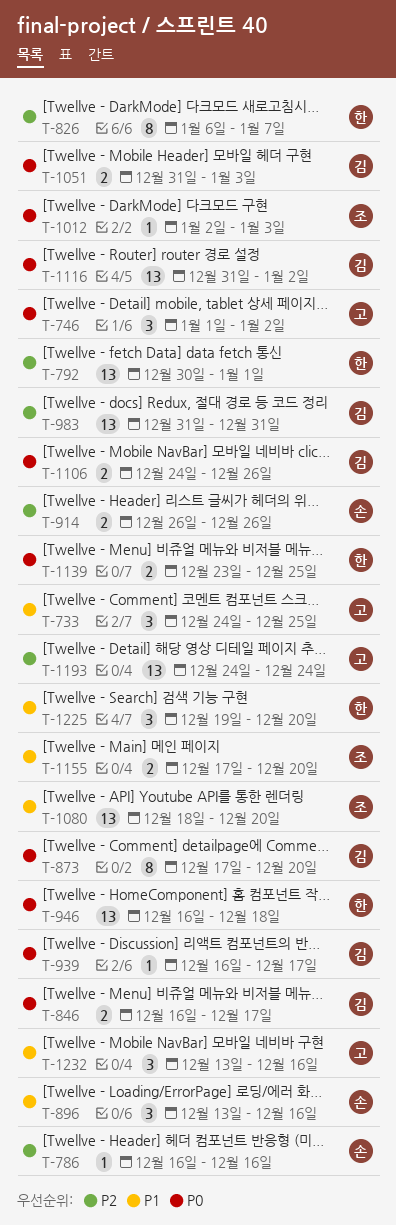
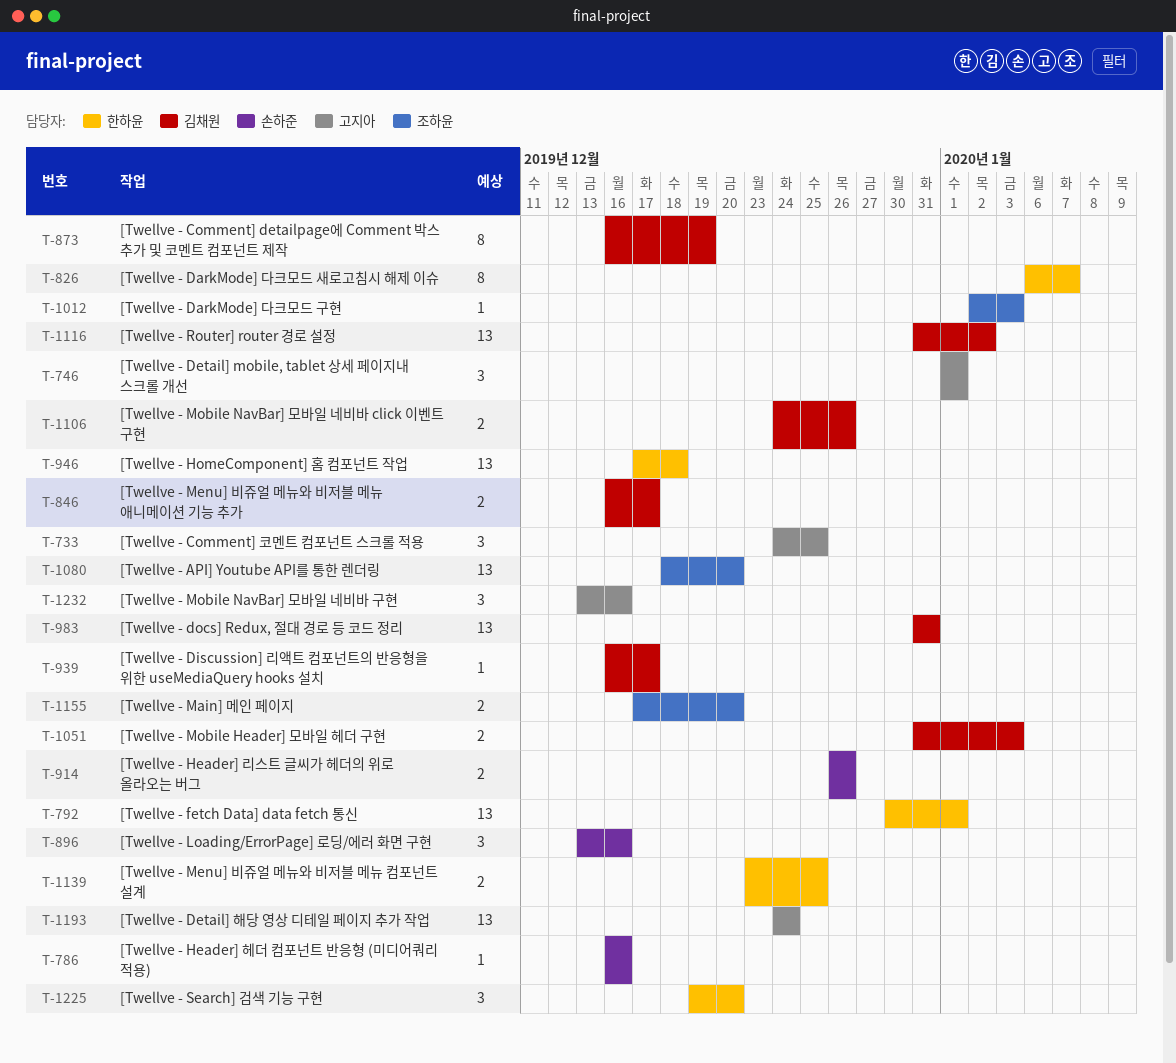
T-746, due: Jan 2 -> Jan 1
T-873, start: Dec 17 -> Dec 16
T-873, due: Dec 20 -> Dec 19
T-946, start: Dec 16 -> Dec 17

